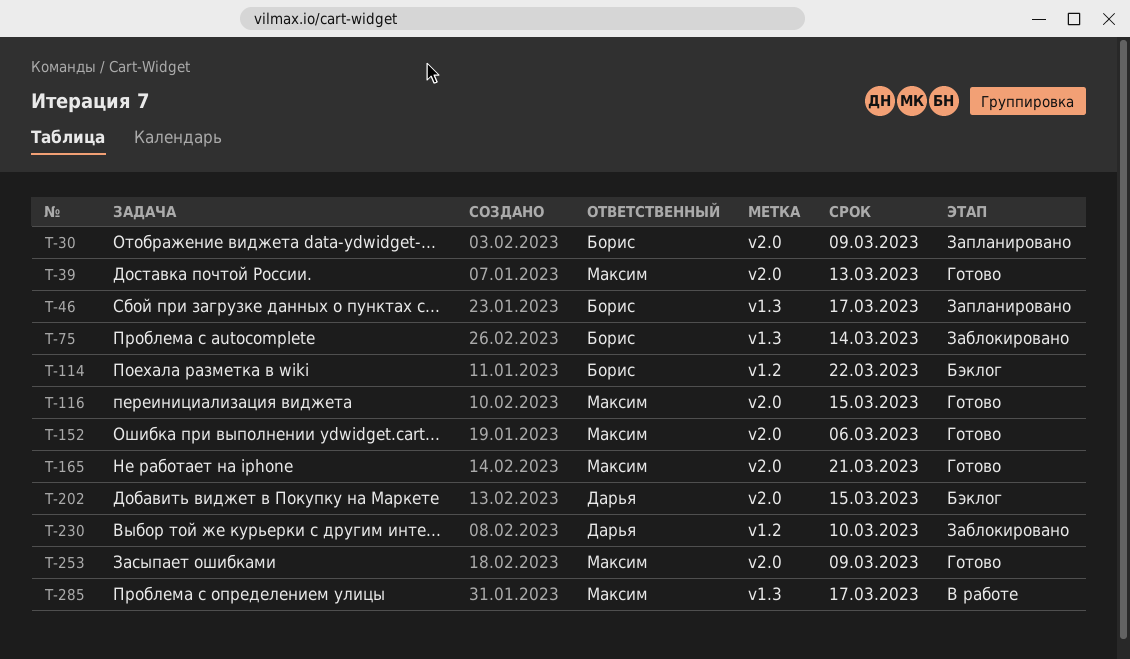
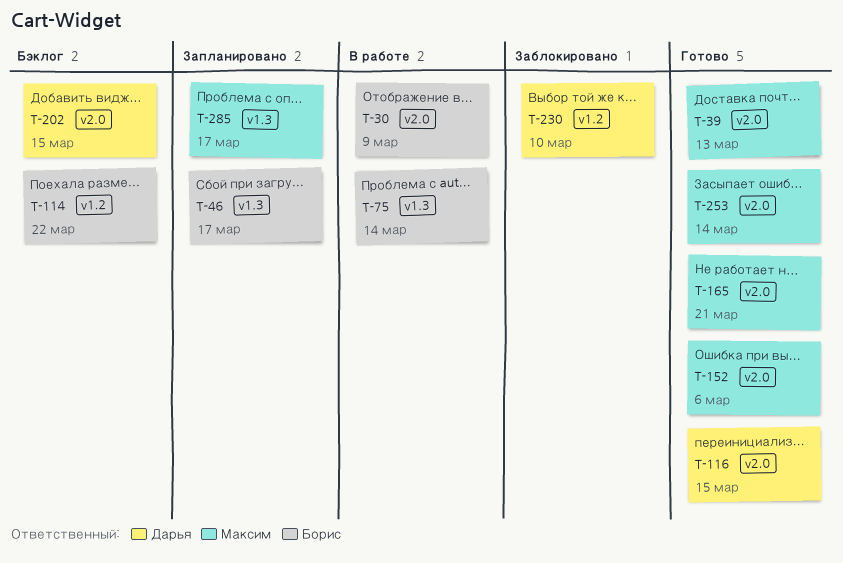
T-30, status: Запланировано -> В работе
T-75, status: Заблокировано -> В работе
T-116, owner: Максим -> Дарья
T-253, due: Mar 9 -> Mar 14
T-285, status: В работе -> Запланировано

